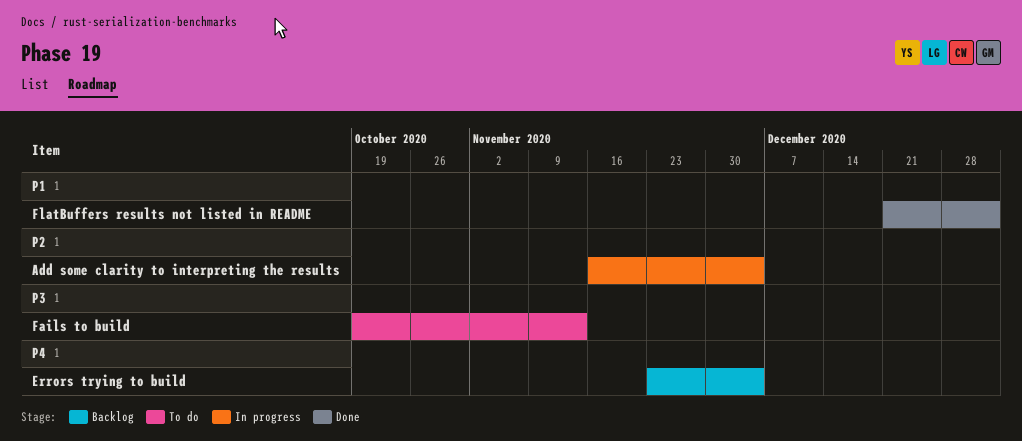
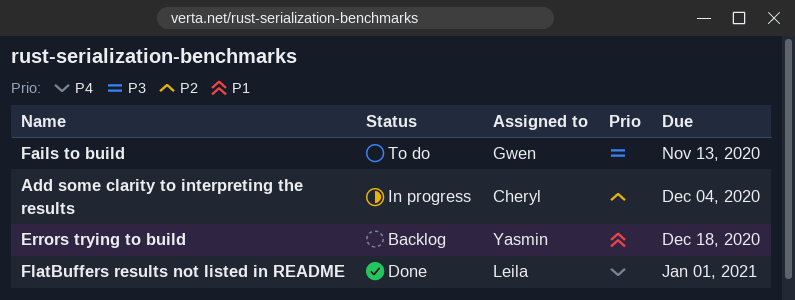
Errors trying to build, priority: P4 -> P1
Errors trying to build, due: Dec 4 -> Dec 18
FlatBuffers results not listed in README, priority: P1 -> P4

